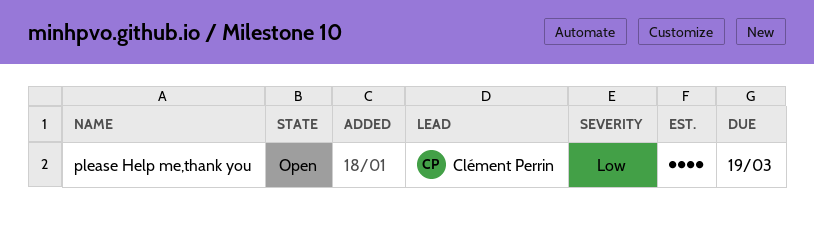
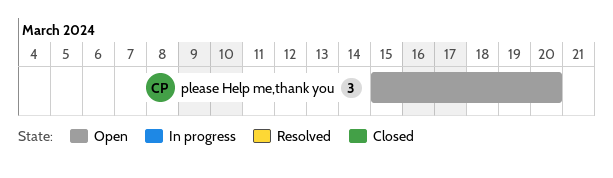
please Help me,thank you, estimate: 4 -> 3
please Help me,thank you, due: Mar 19 -> Mar 20

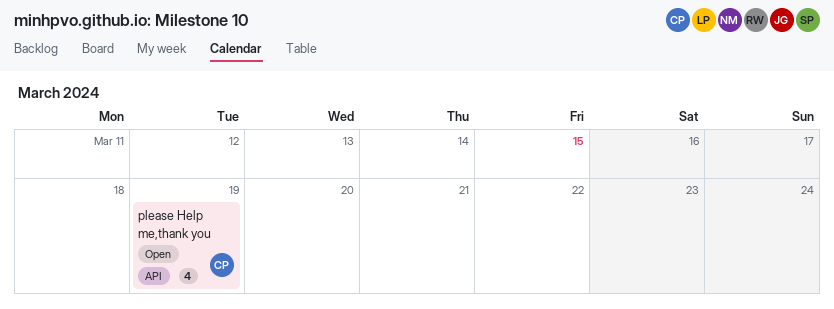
please Help me,thank you, estimate: 3 -> 4
please Help me,thank you, due: Mar 20 -> Mar 19

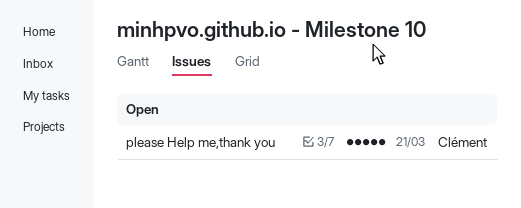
please Help me,thank you, estimate: 4 -> 5
please Help me,thank you, due: Mar 19 -> Mar 21

